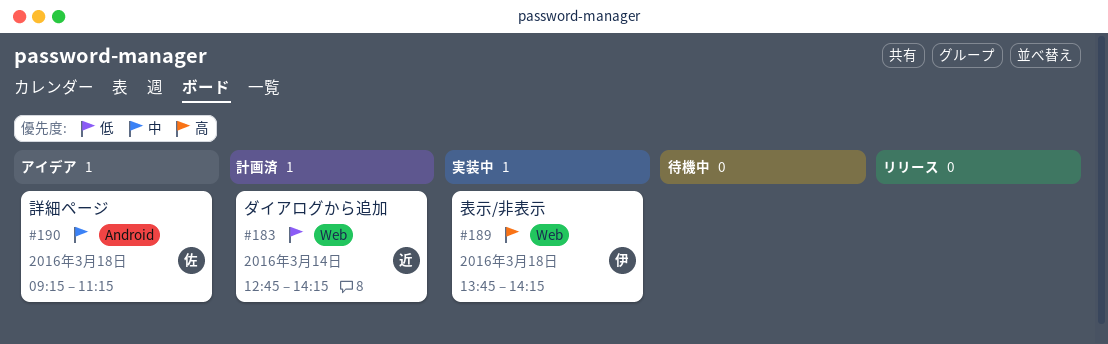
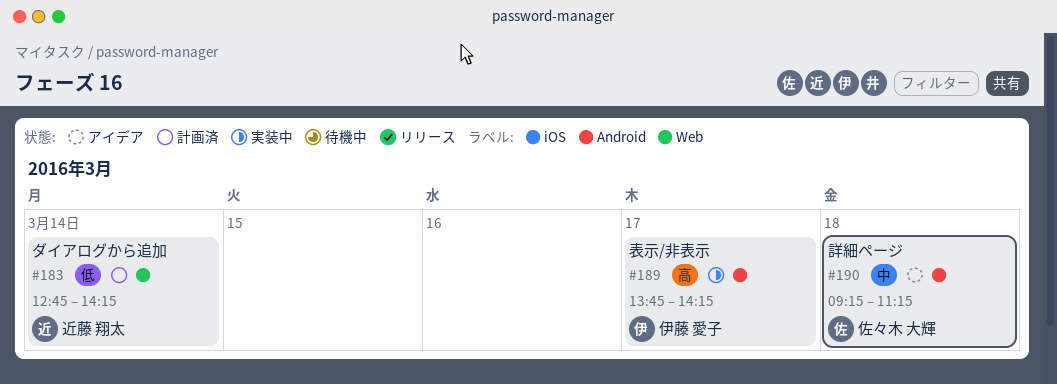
#189, label: Web -> Android
#189, day: Mar 18 -> Mar 17

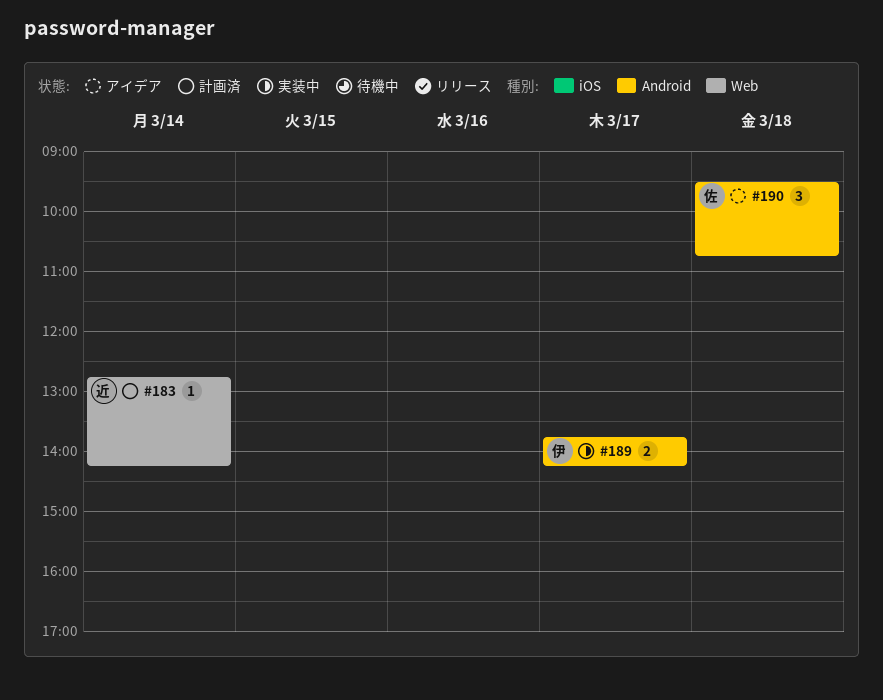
#190, begins: 09:15 -> 09:30
#190, ends: 11:15 -> 10:45

